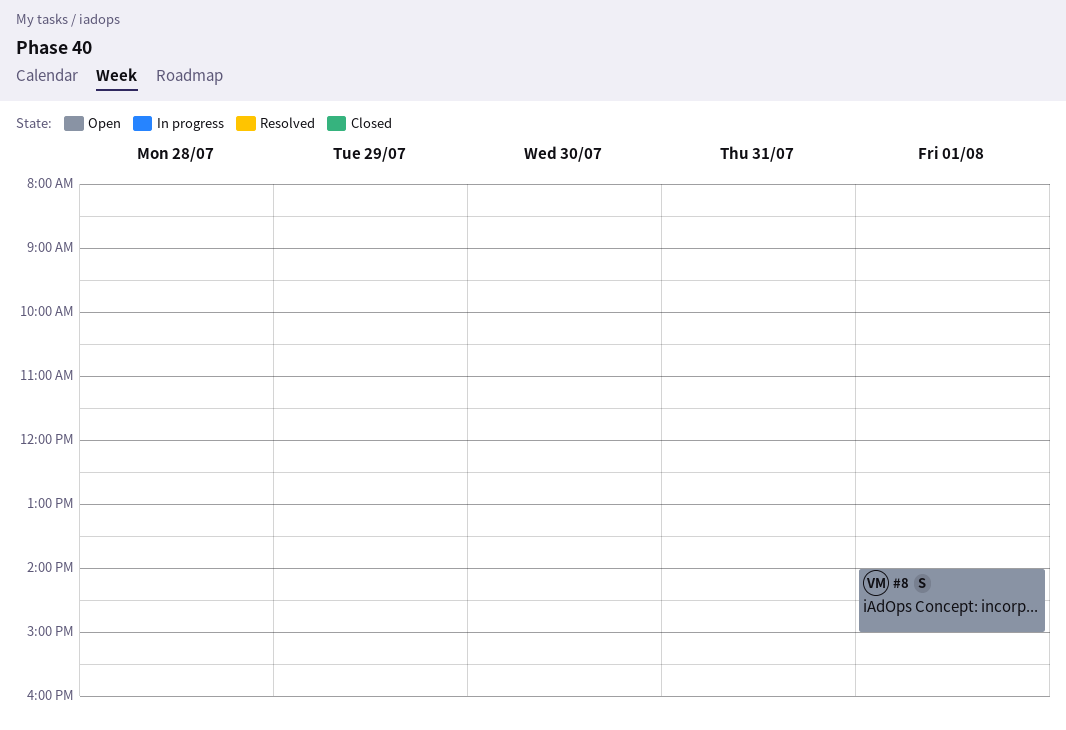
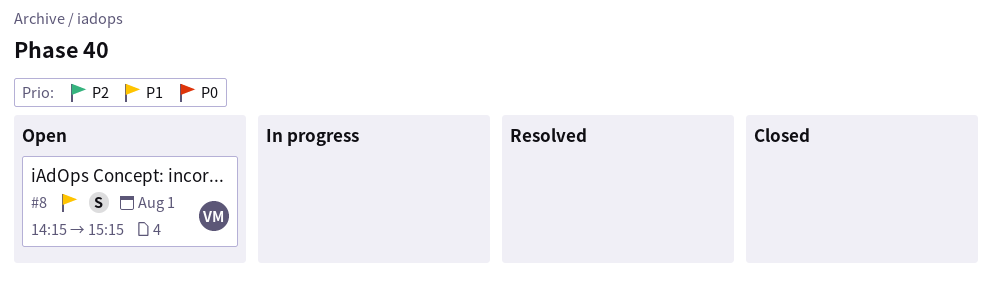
#8, begins: 14:00 -> 14:15
#8, ends: 15:00 -> 15:15

